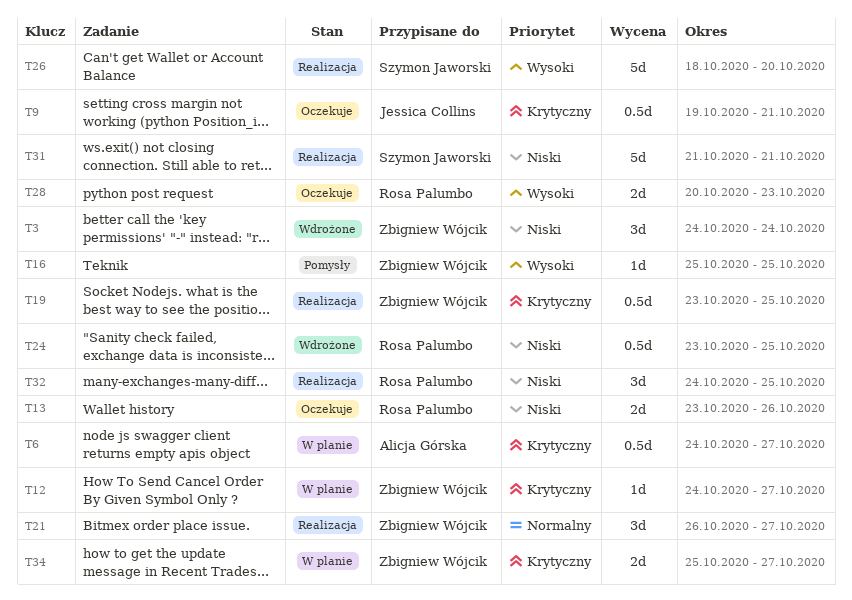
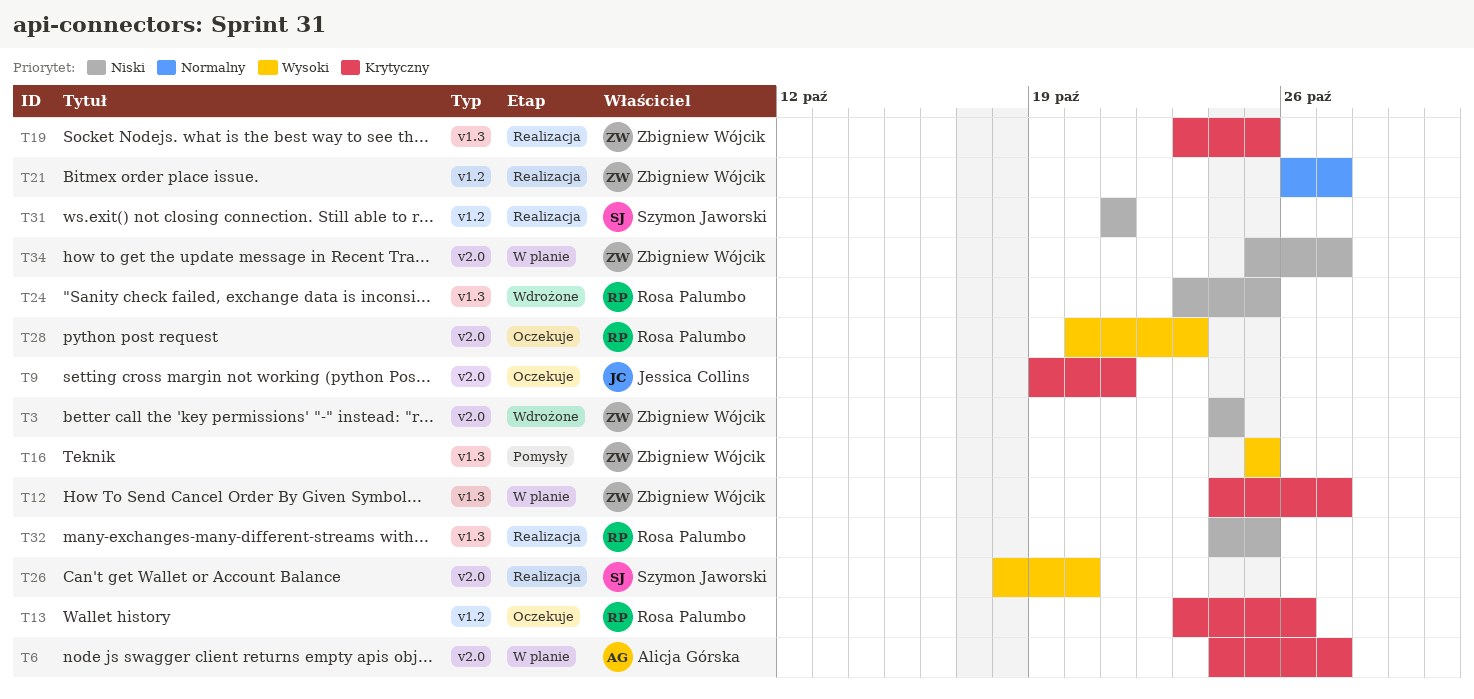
T13, priority: Niski -> Krytyczny
T34, priority: Krytyczny -> Niski

